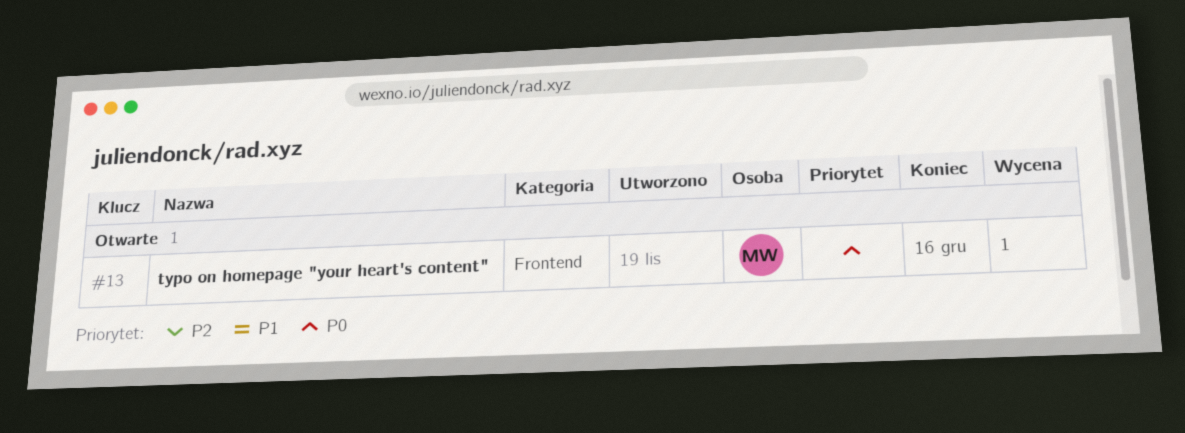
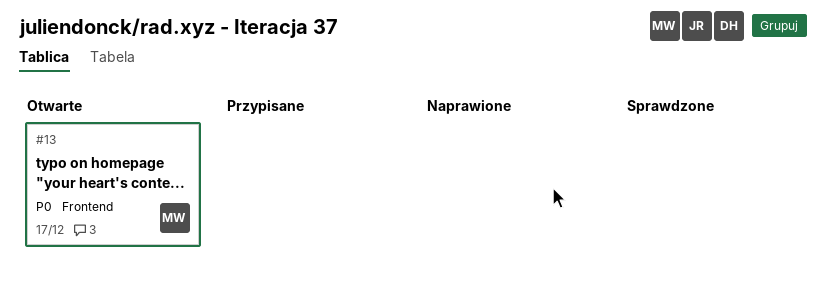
#13, due: Dec 16 -> Dec 17

